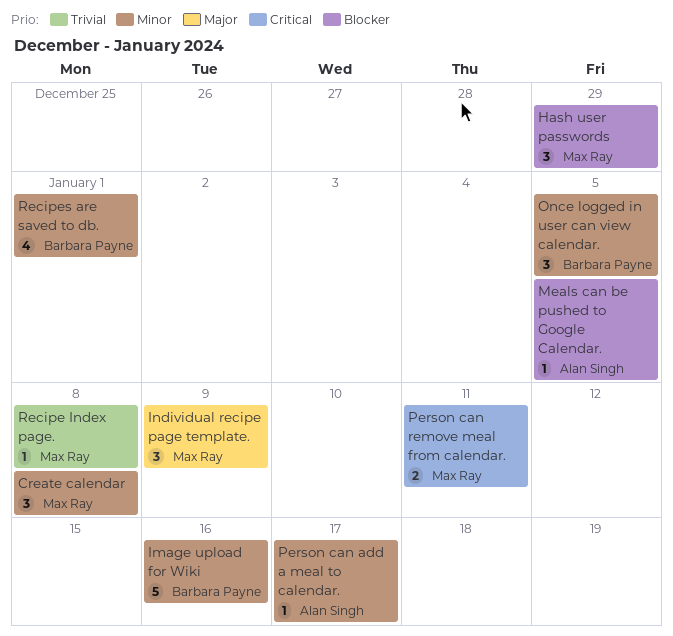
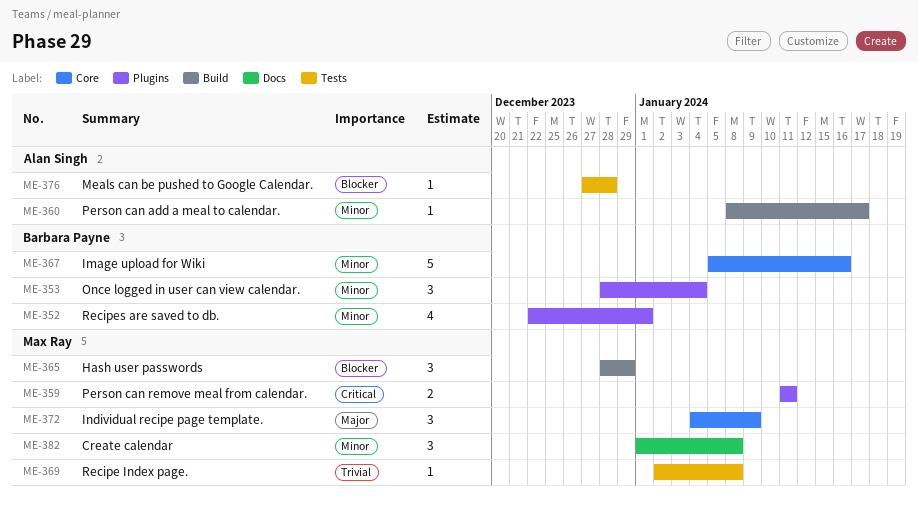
Meals can be pushed to Google Calendar., due: Jan 5 -> Dec 28
Once logged in user can view calendar., due: Jan 5 -> Jan 4

